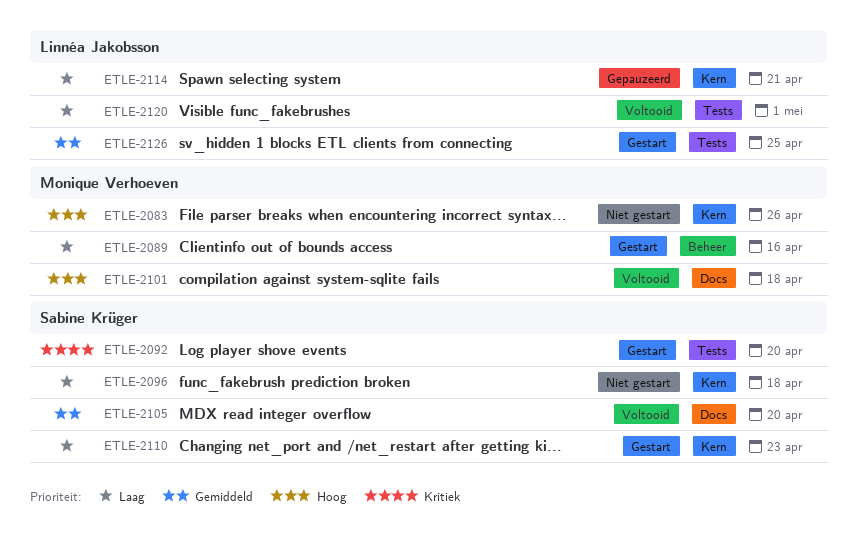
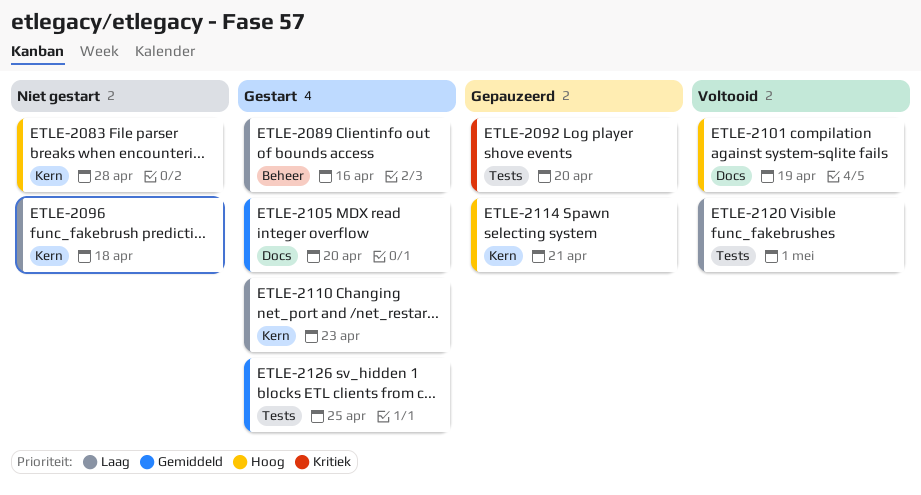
ETLE-2083, due: Apr 26 -> Apr 28
ETLE-2092, status: Gestart -> Gepauzeerd
ETLE-2101, due: Apr 18 -> Apr 19
ETLE-2105, status: Voltooid -> Gestart
ETLE-2114, priority: Laag -> Hoog

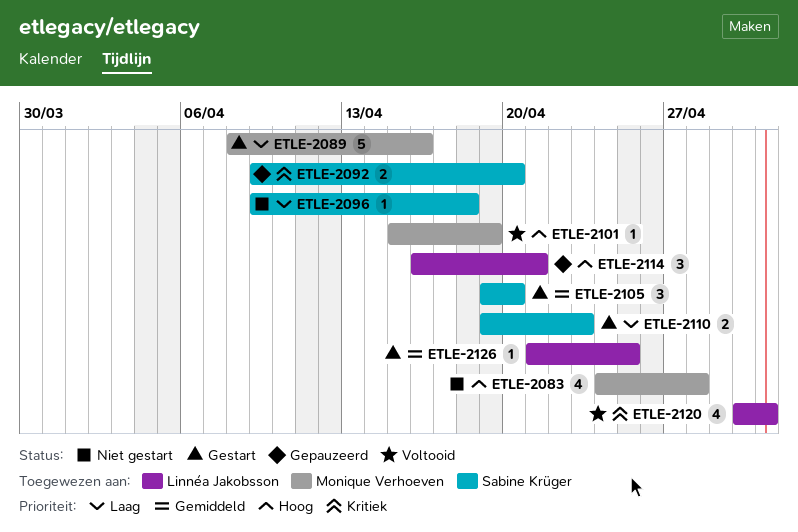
ETLE-2120, priority: Laag -> Kritiek

